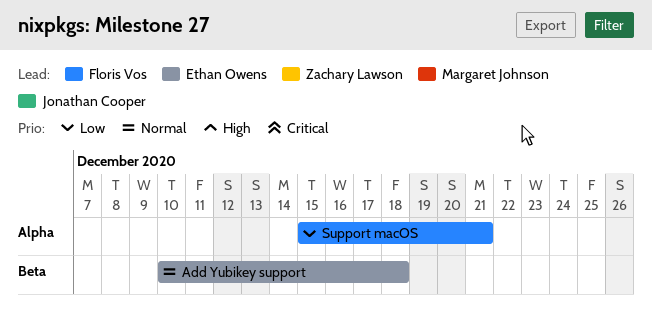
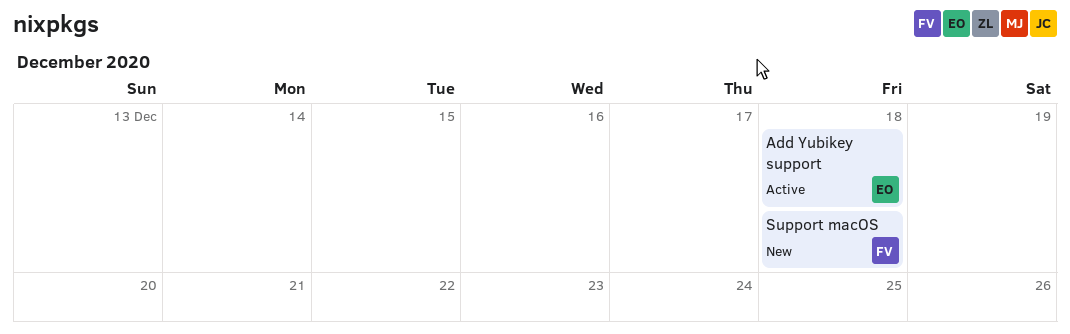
Support macOS, due: Dec 21 -> Dec 18

